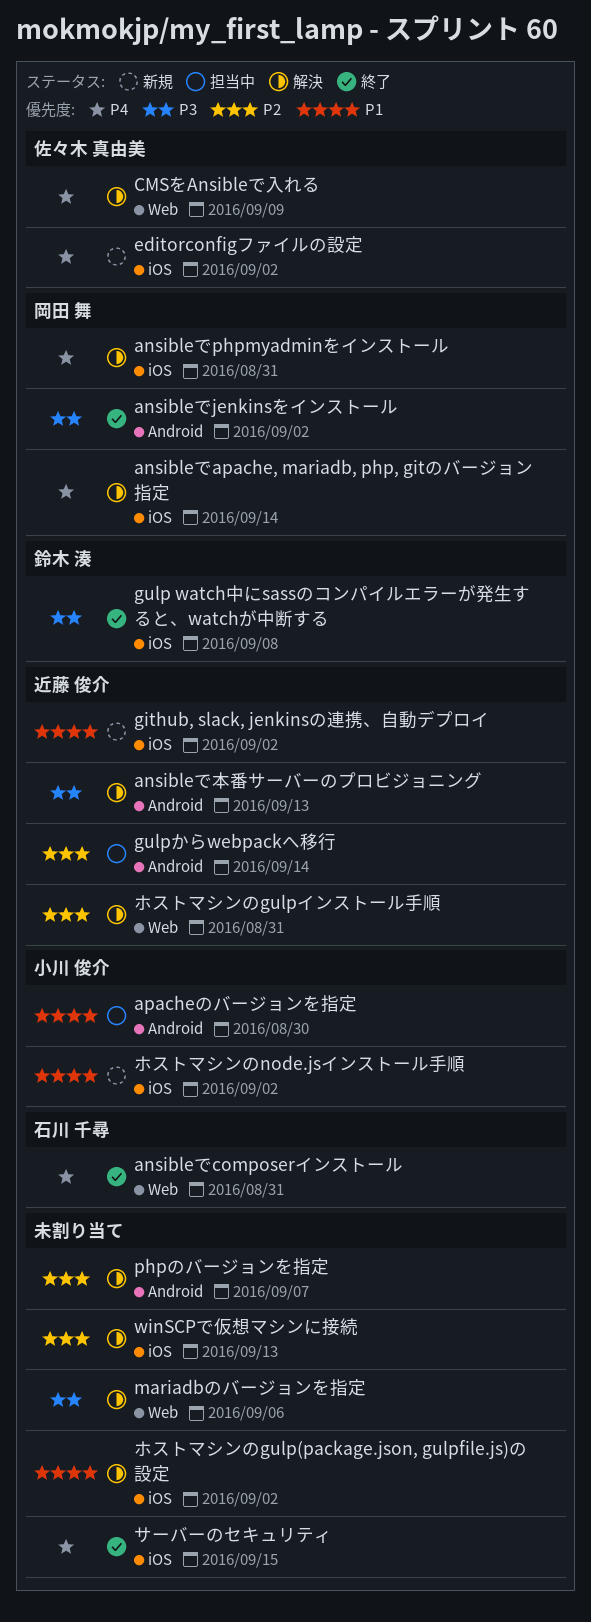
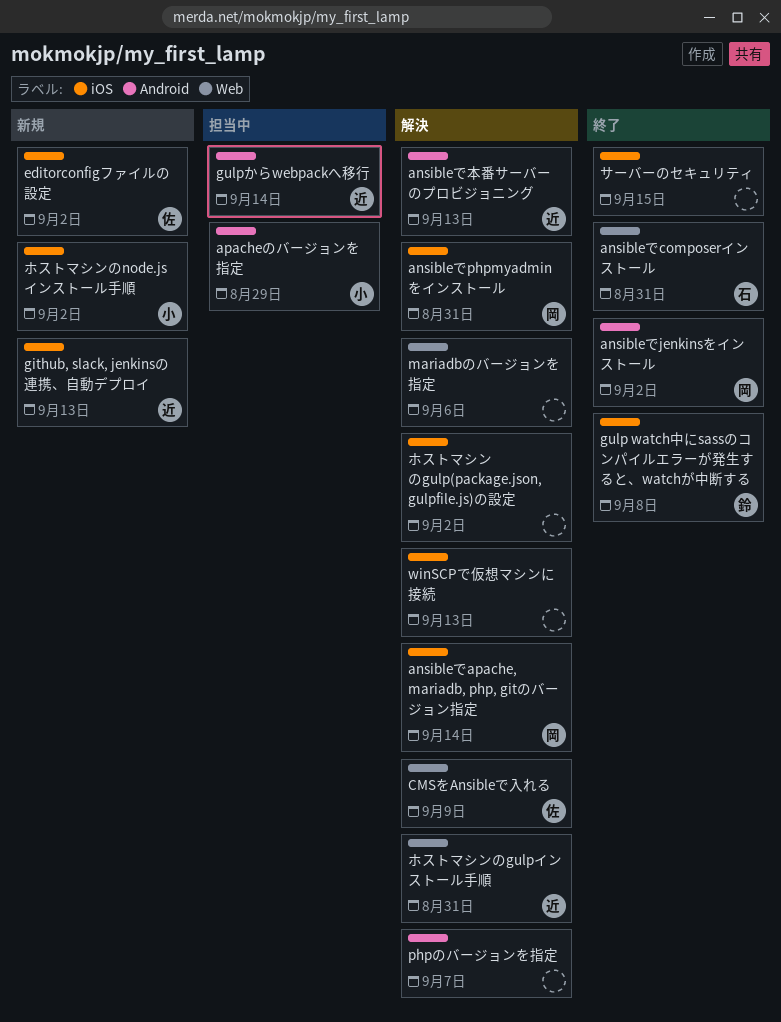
apacheのバージョンを指定, due: Aug 30 -> Aug 29
github, slack, jenkinsの連携、自動デプロイ, due: Sep 2 -> Sep 13

